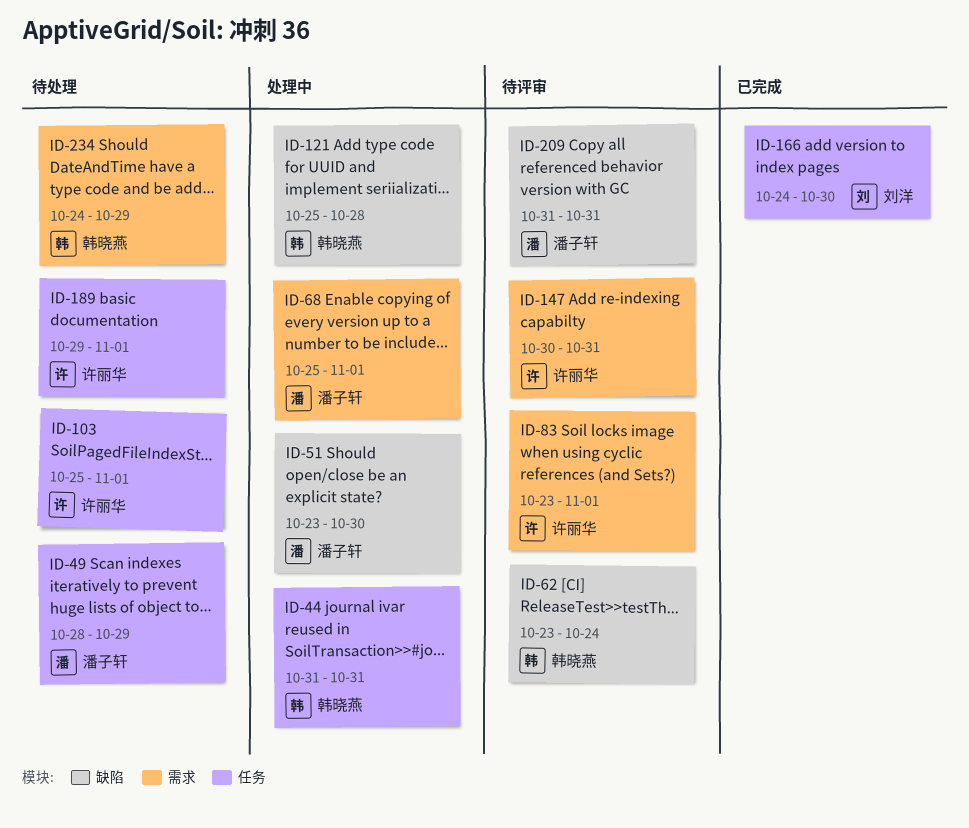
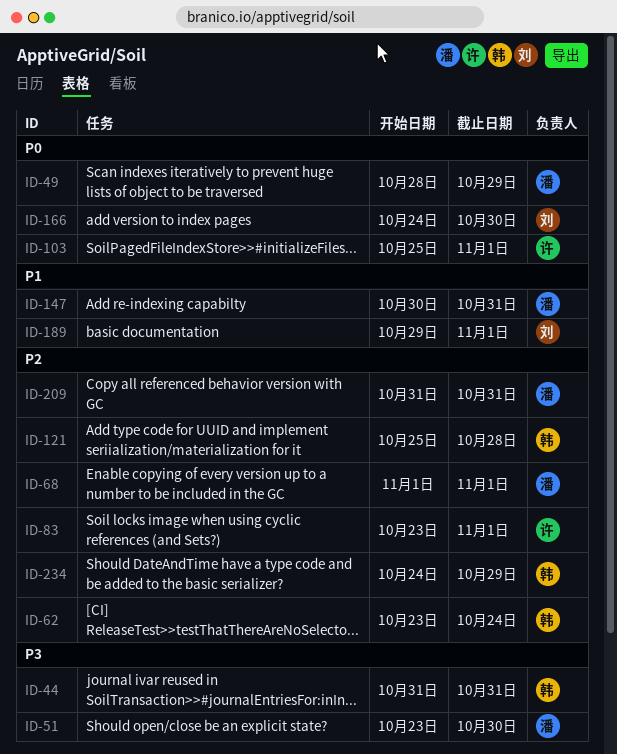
ID-68, start: Oct 25 -> Nov 1
ID-147, owner: 许丽华 -> 潘子轩
ID-189, owner: 许丽华 -> 刘洋

